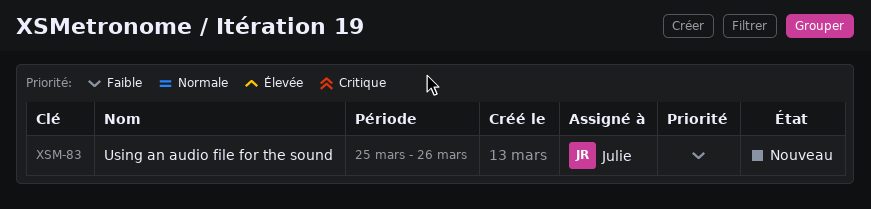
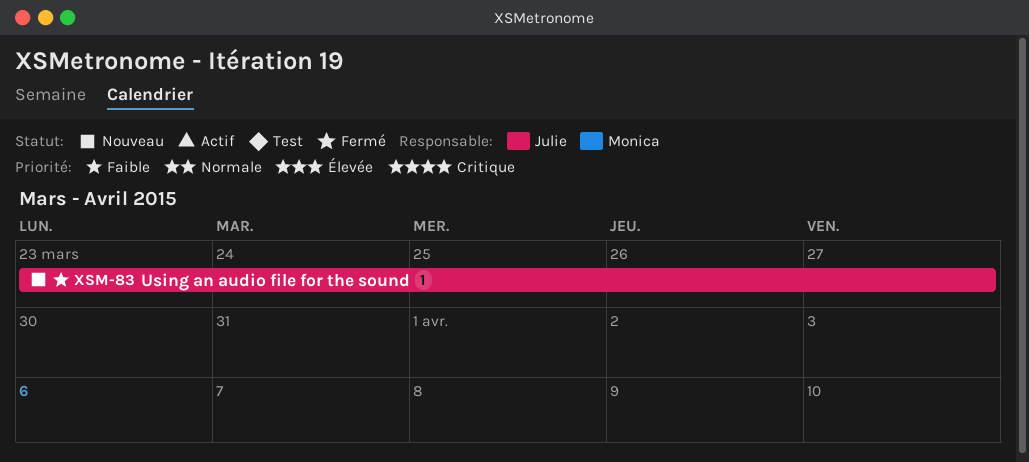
XSM-83, start: Mar 25 -> Mar 23
XSM-83, due: Mar 26 -> Mar 27

